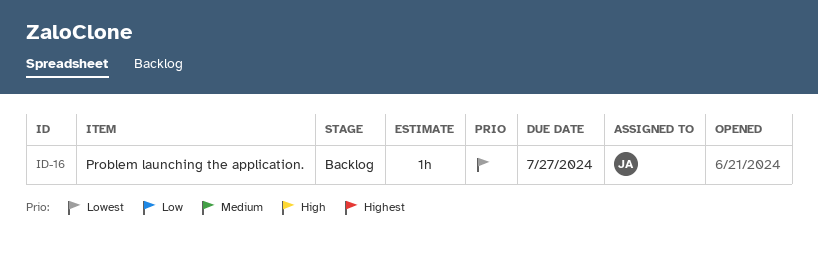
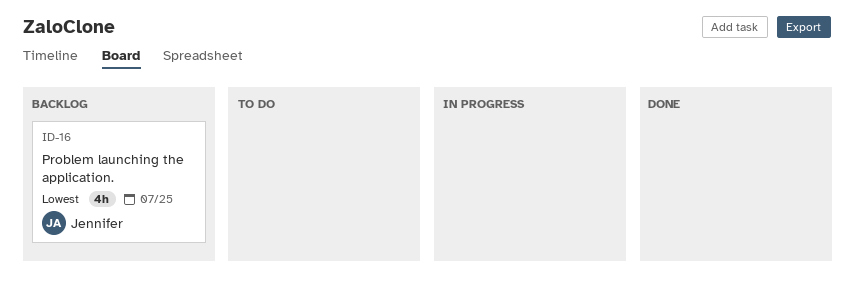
ID-16, estimate: 1h -> 4h
ID-16, due: Jul 27 -> Jul 25

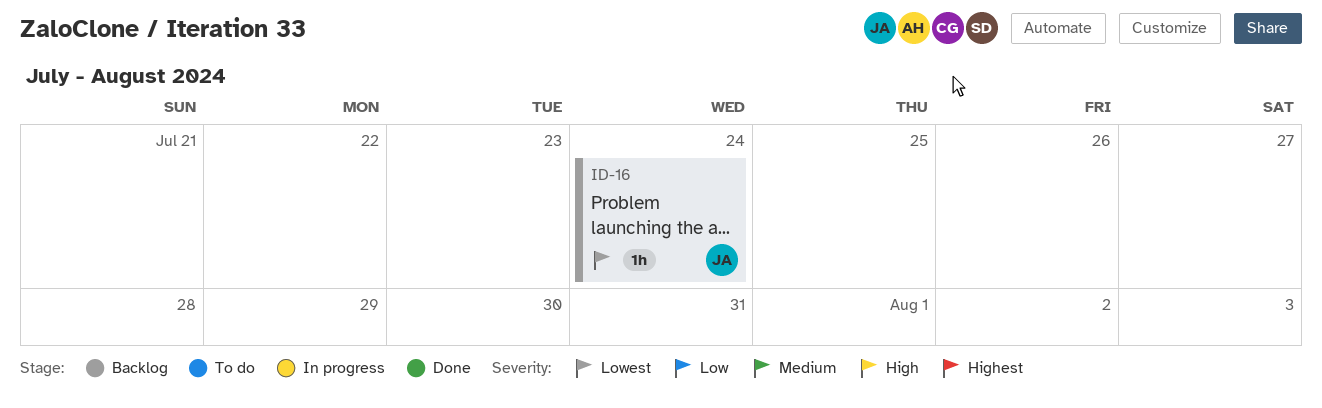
ID-16, estimate: 4h -> 1h
ID-16, due: Jul 25 -> Jul 24

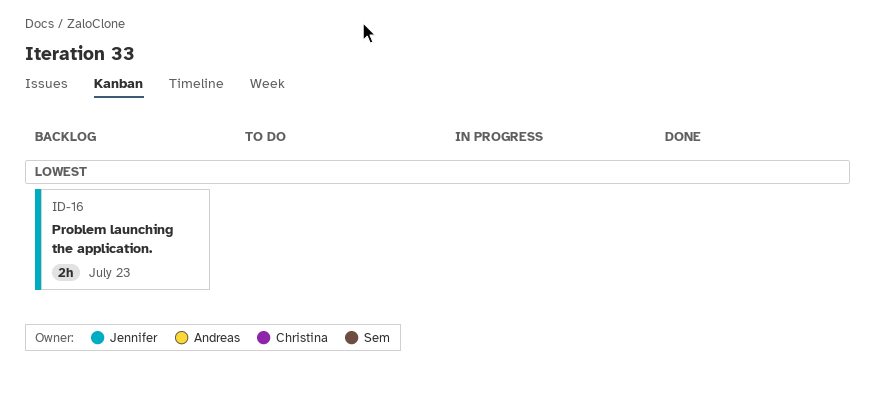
ID-16, estimate: 1h -> 2h
ID-16, due: Jul 24 -> Jul 23

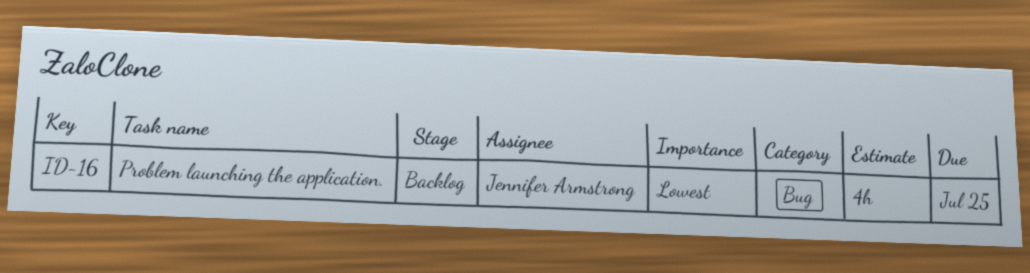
ID-16, estimate: 2h -> 4h
ID-16, due: Jul 23 -> Jul 25

